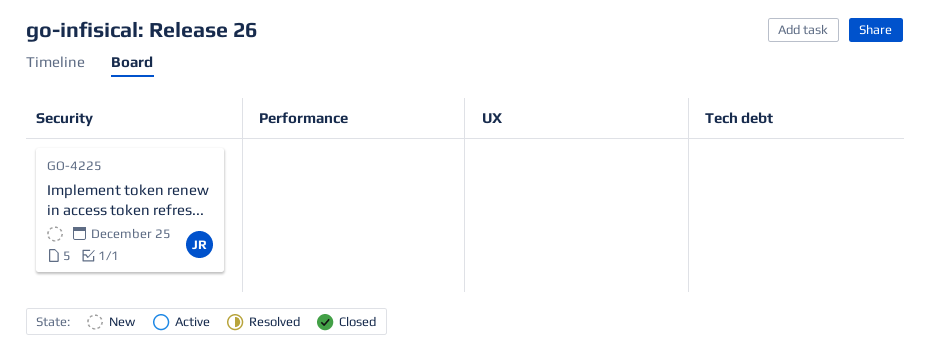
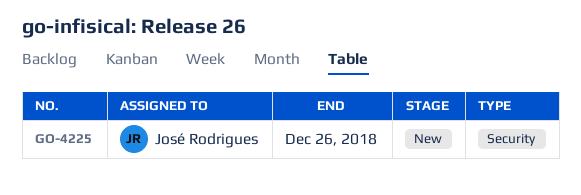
GO-4225, due: Dec 25 -> Dec 26

